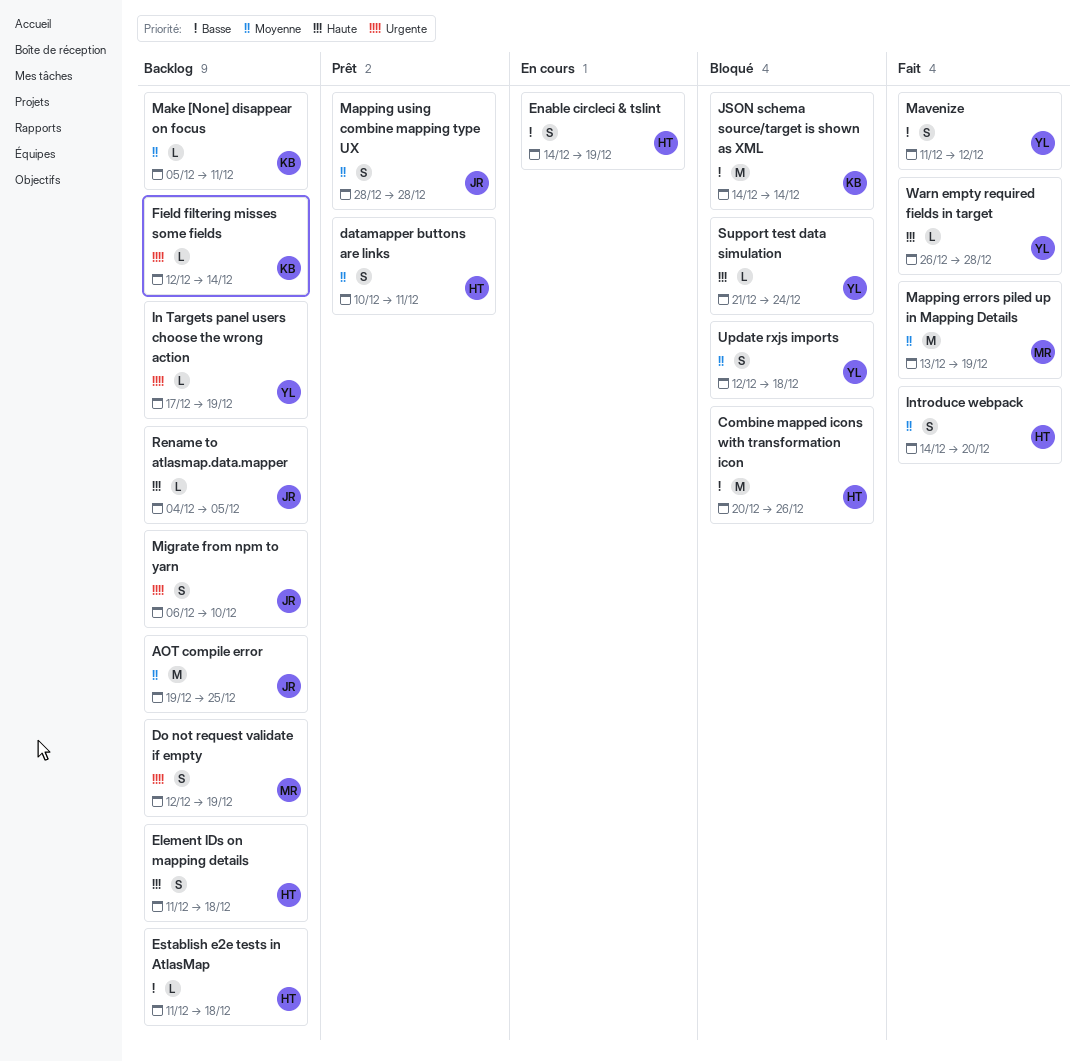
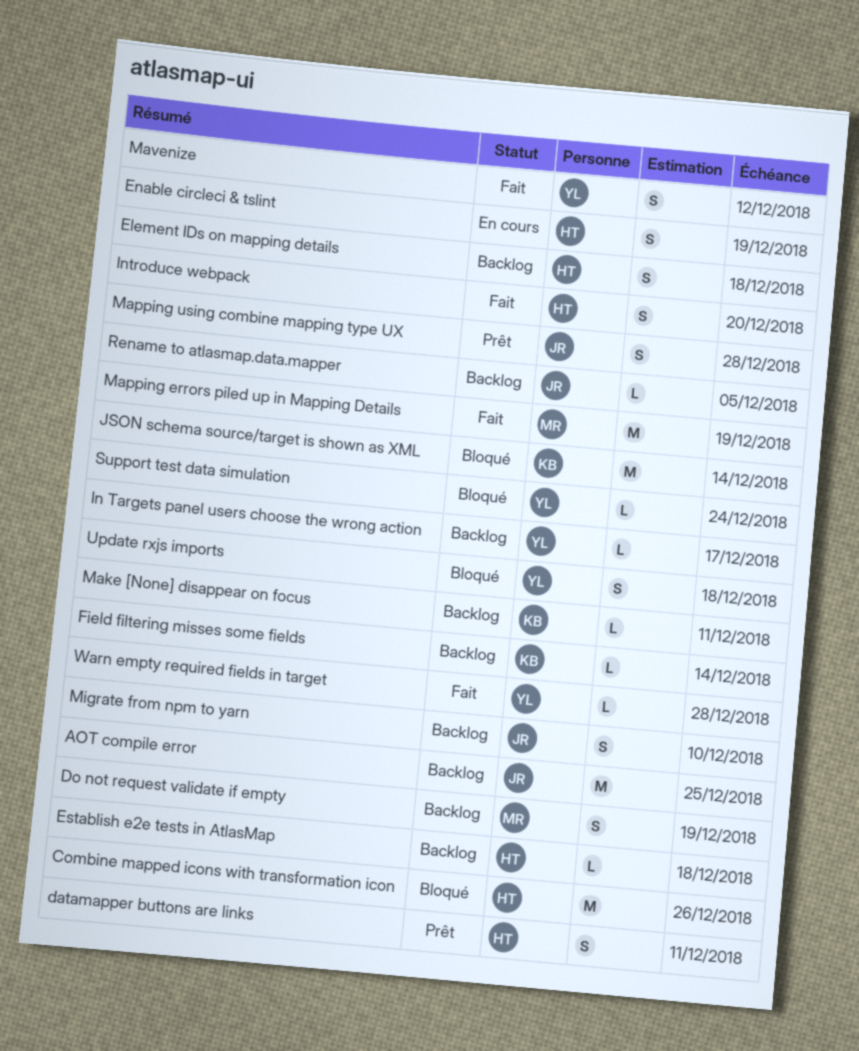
In Targets panel users choose the wrong action, due: Dec 19 -> Dec 17

